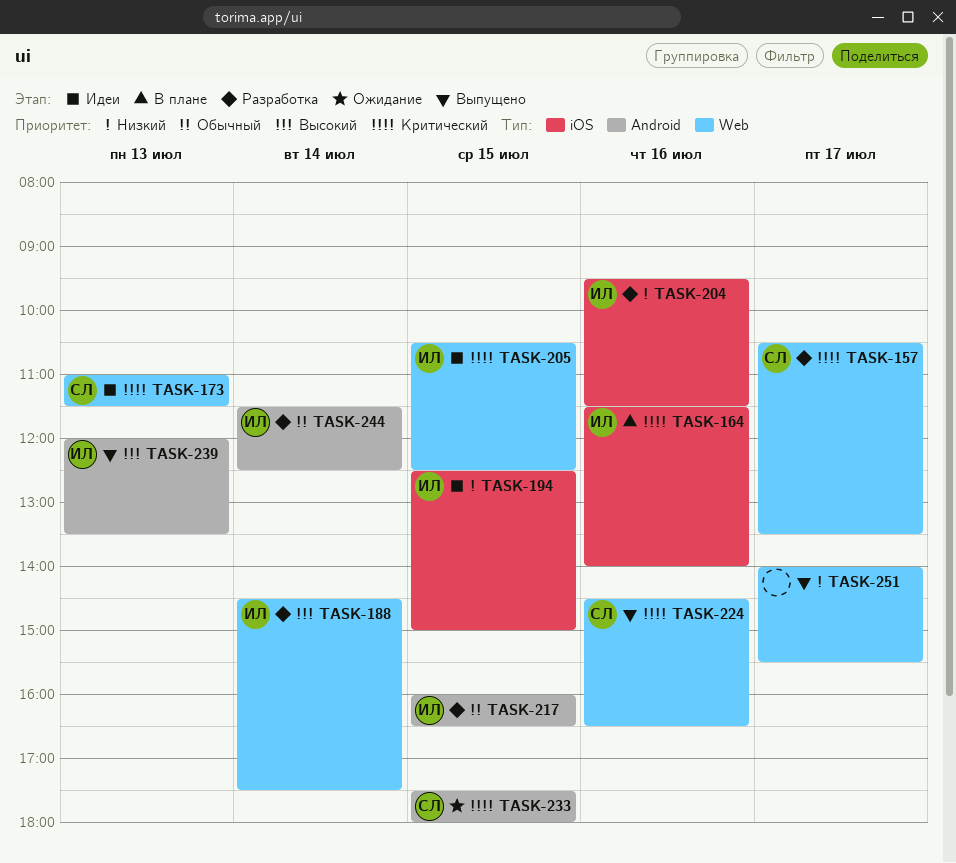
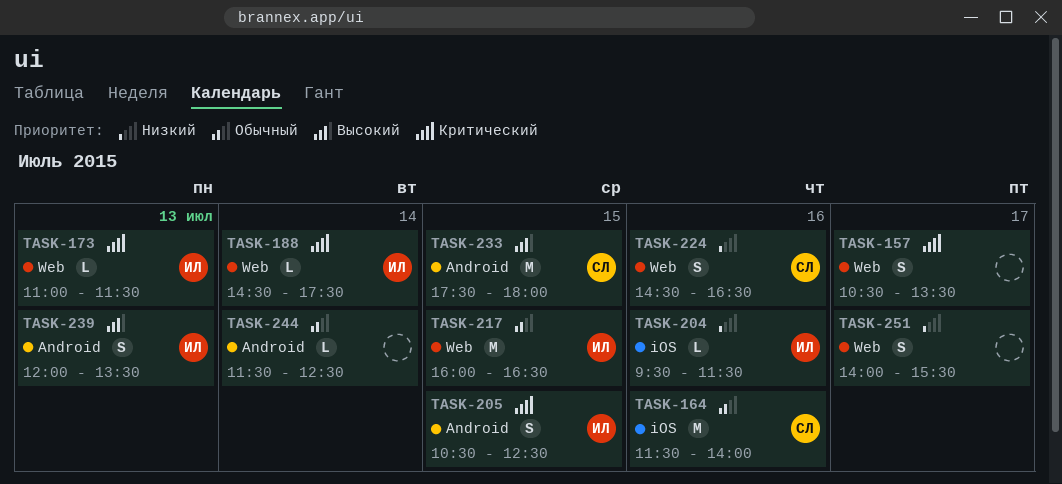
TASK-157, owner: СЛ -> none
TASK-164, owner: ИЛ -> СЛ
TASK-164, priority: Критический -> Обычный
TASK-173, owner: СЛ -> ИЛ
TASK-188, priority: Высокий -> Критический
TASK-194: present -> none
TASK-205, label: Web -> Android
TASK-217, label: Android -> Web
TASK-224, priority: Критический -> Низкий
TASK-233, priority: Критический -> Высокий
TASK-244, owner: ИЛ -> none

